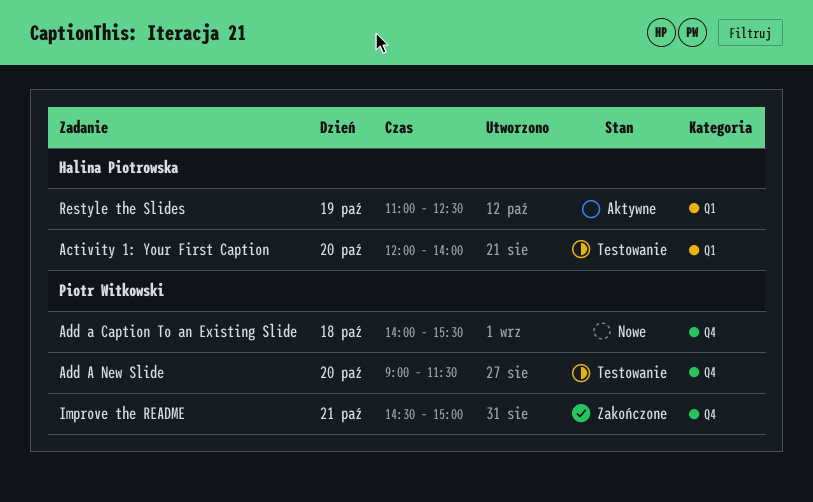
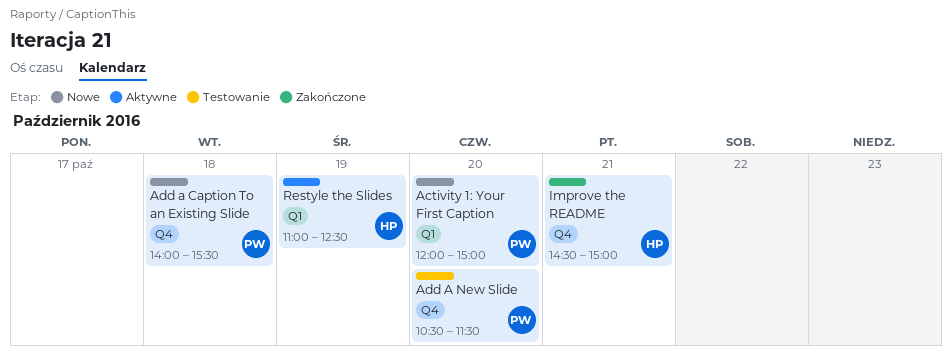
Activity 1: Your First Caption, status: Testowanie -> Nowe
Activity 1: Your First Caption, owner: Halina Piotrowska -> Piotr Witkowski
Activity 1: Your First Caption, ends: 14:00 -> 15:00
Add A New Slide, begins: 09:00 -> 10:30
Improve the README, owner: Piotr Witkowski -> Halina Piotrowska

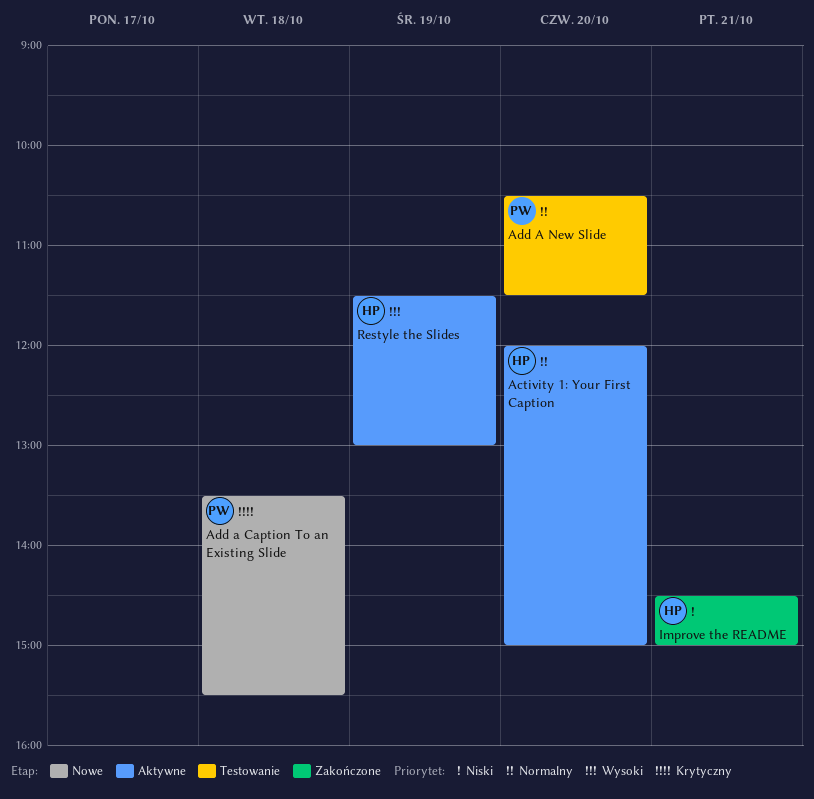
Activity 1: Your First Caption, status: Nowe -> Aktywne
Activity 1: Your First Caption, owner: PW -> HP
Add a Caption To an Existing Slide, begins: 14:00 -> 13:30
Restyle the Slides, begins: 11:00 -> 11:30
Restyle the Slides, ends: 12:30 -> 13:00

